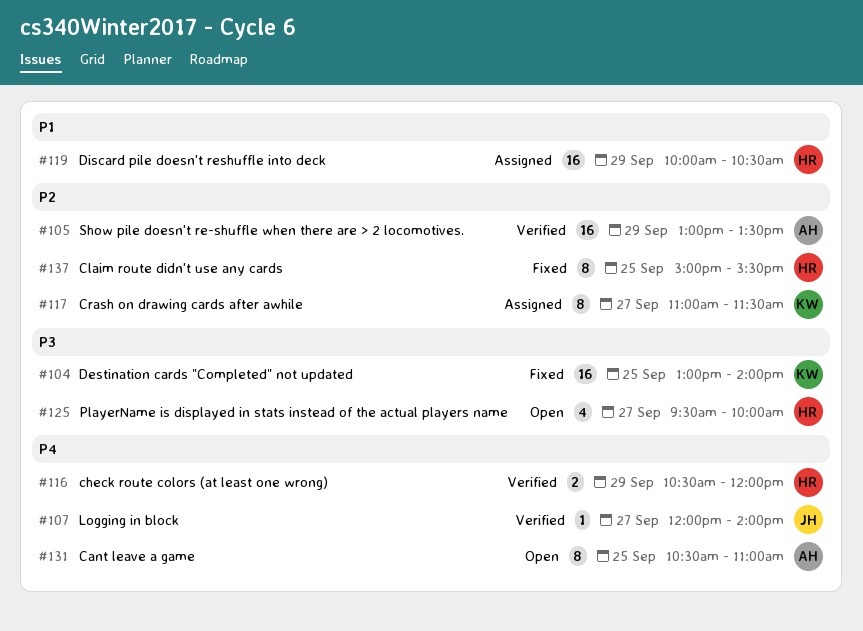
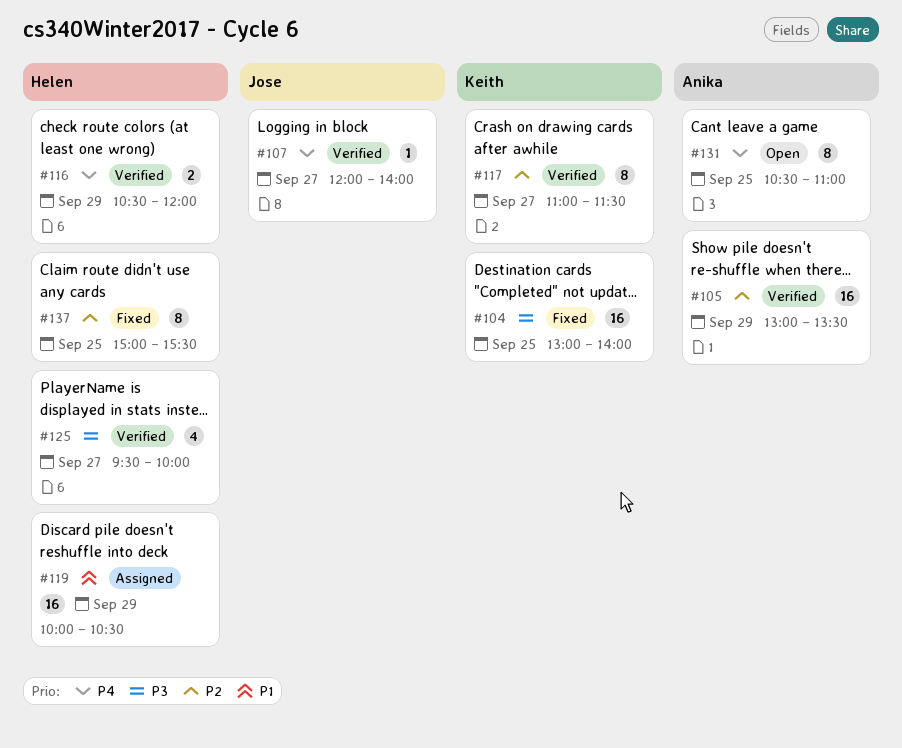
#117, status: Assigned -> Verified
#125, status: Open -> Verified

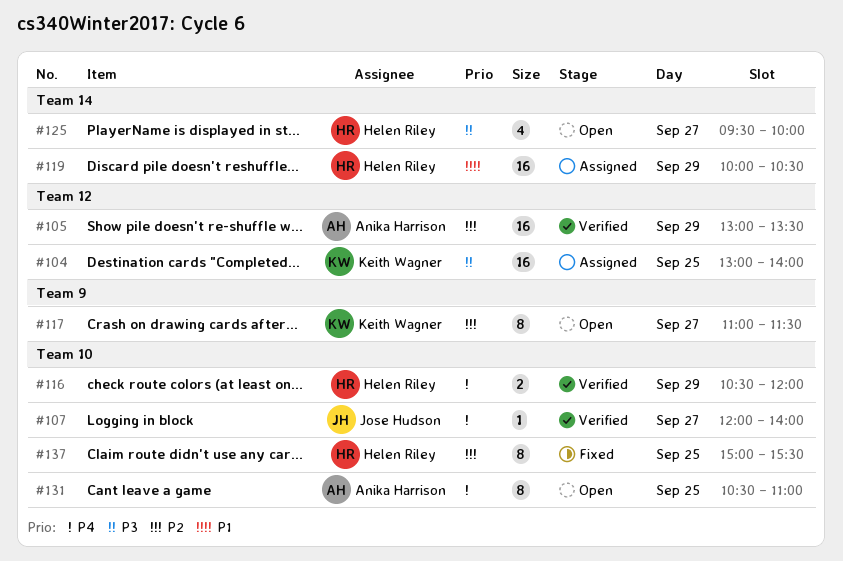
#104, status: Fixed -> Assigned
#117, status: Verified -> Open
#125, status: Verified -> Open

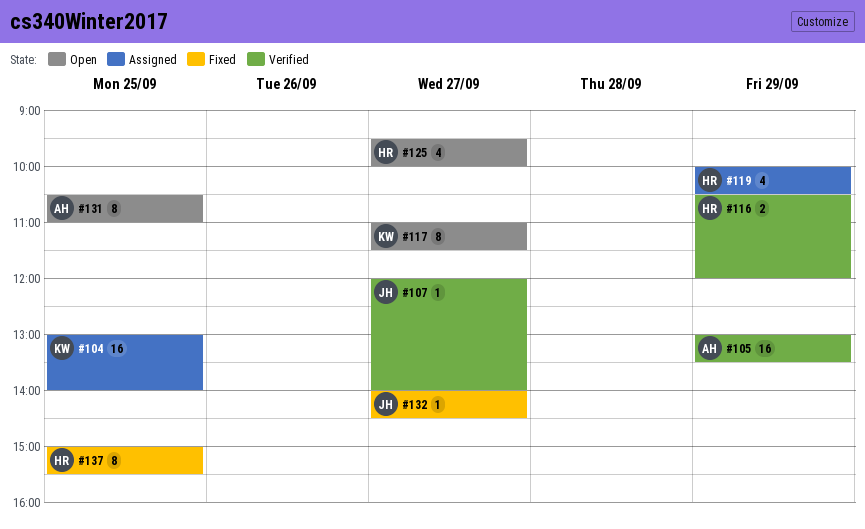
#119, estimate: 16 -> 4
#132: none -> present

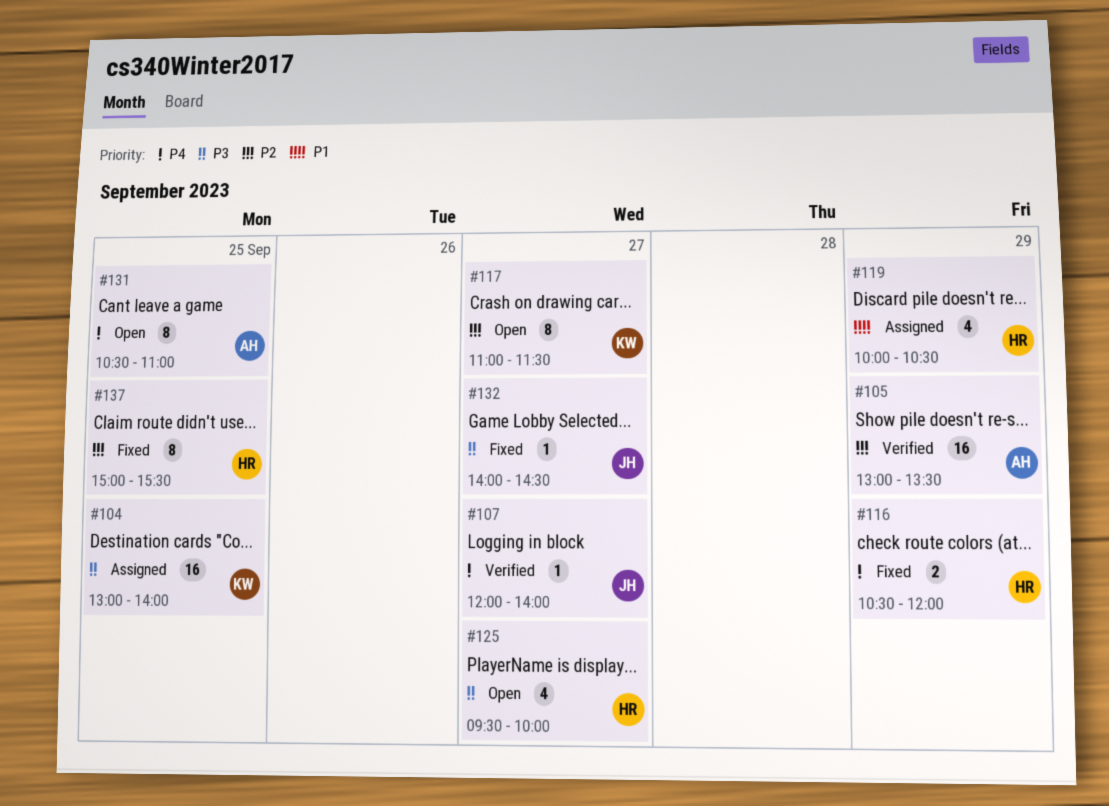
#116, status: Verified -> Fixed

